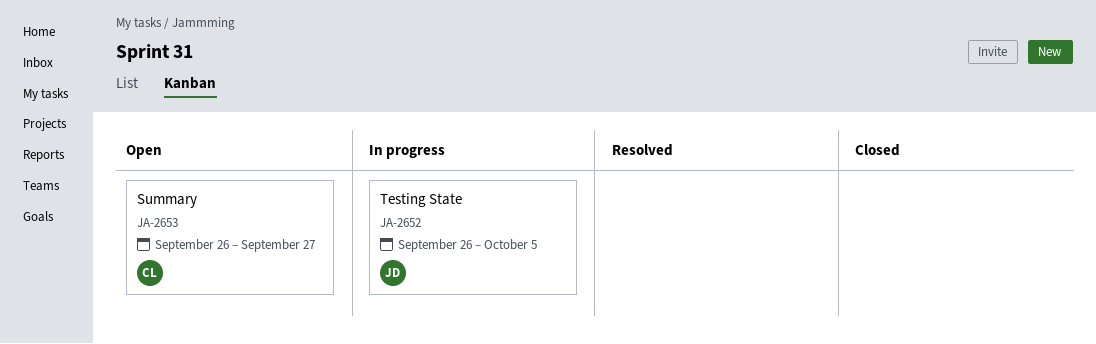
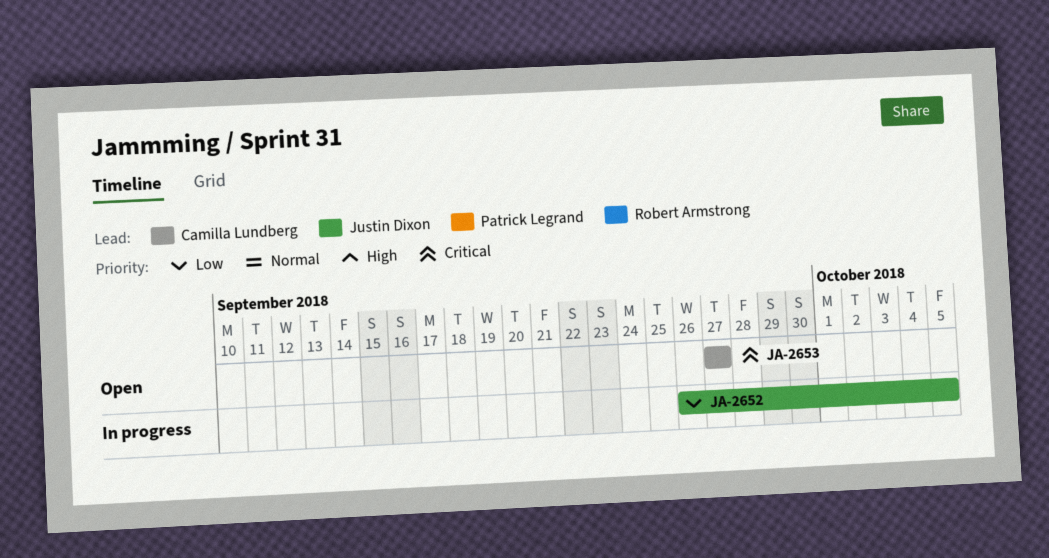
JA-2653, start: Sep 26 -> Sep 27

